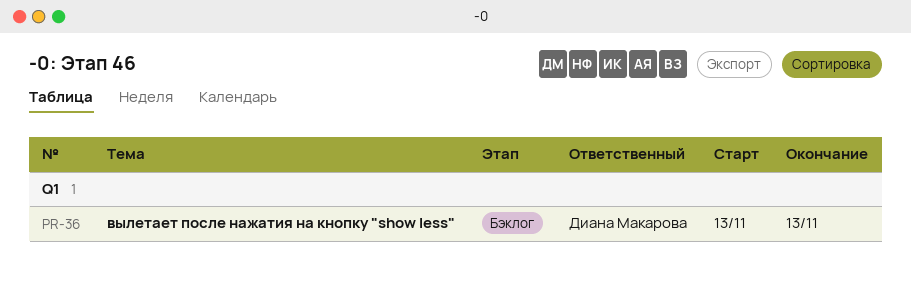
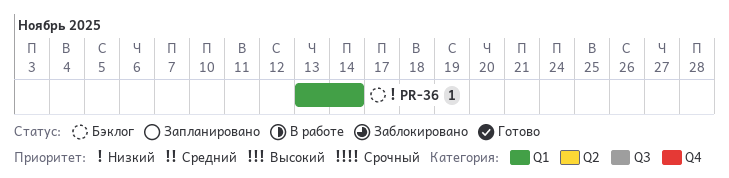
PR-36, due: Nov 13 -> Nov 14

